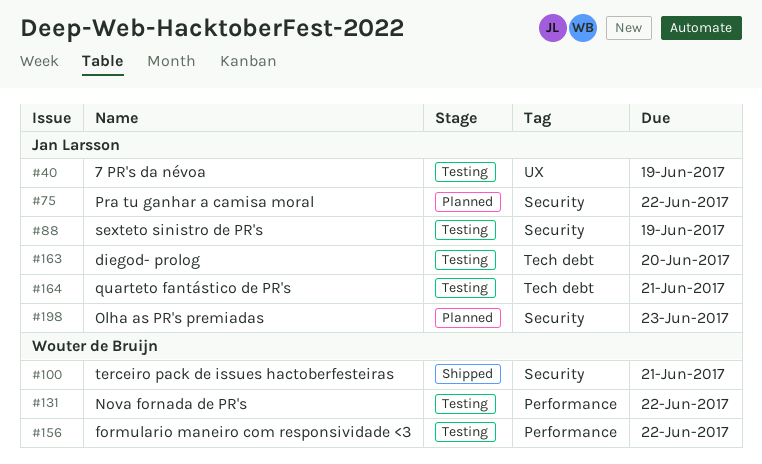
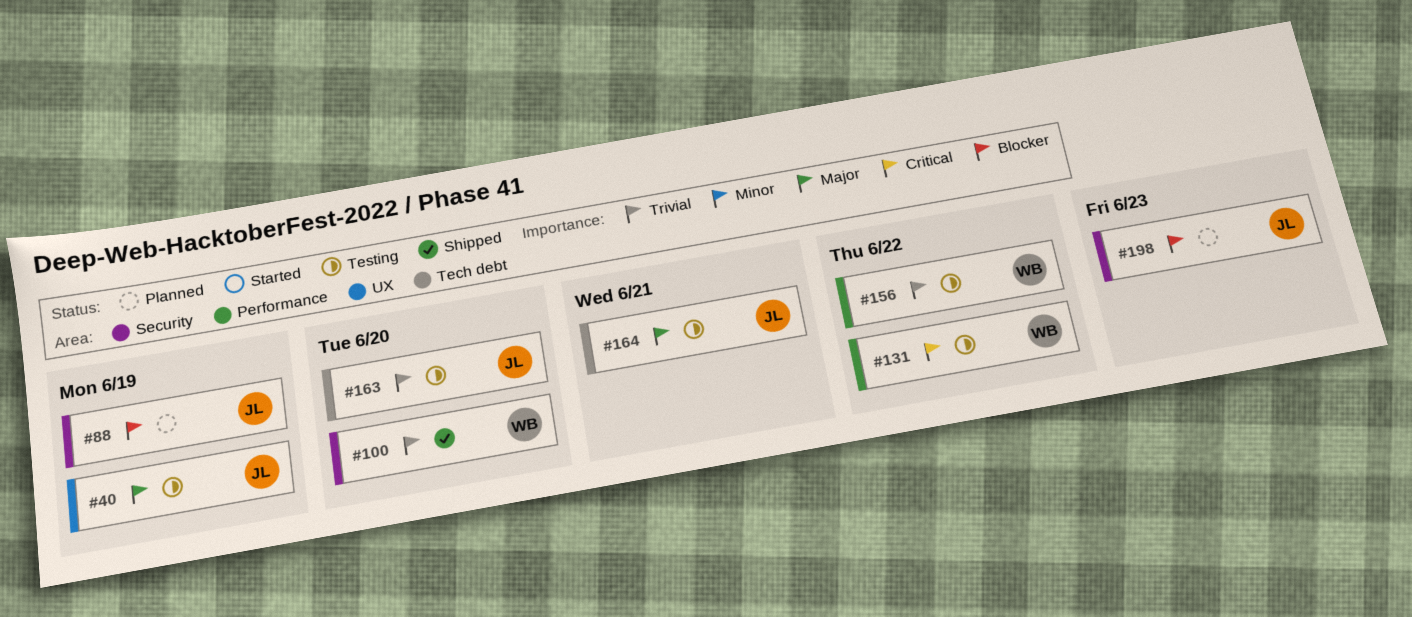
#75: present -> none
#88, status: Testing -> Planned
#100, due: Jun 21 -> Jun 20

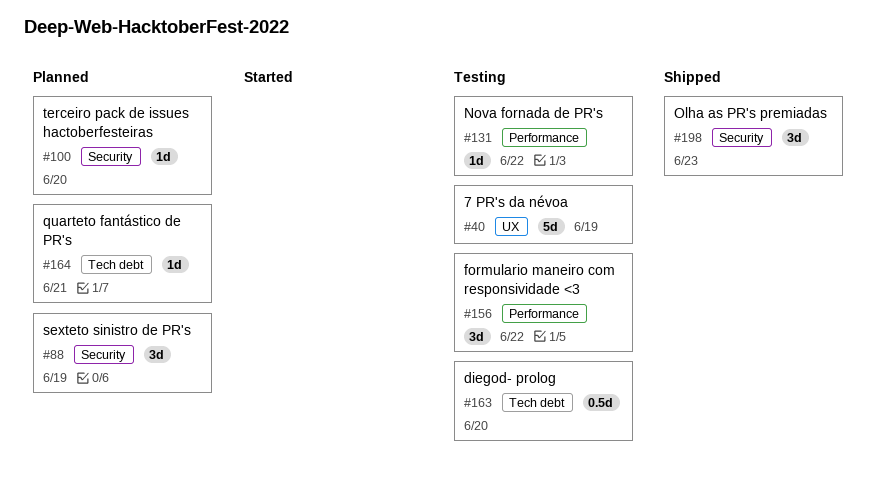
#100, status: Shipped -> Planned
#164, status: Testing -> Planned
#198, status: Planned -> Shipped

